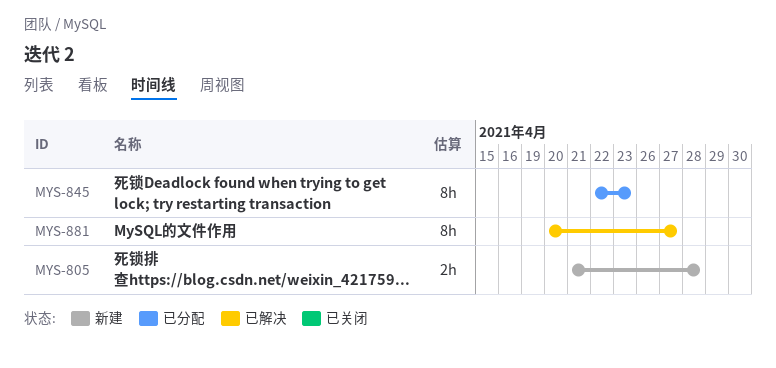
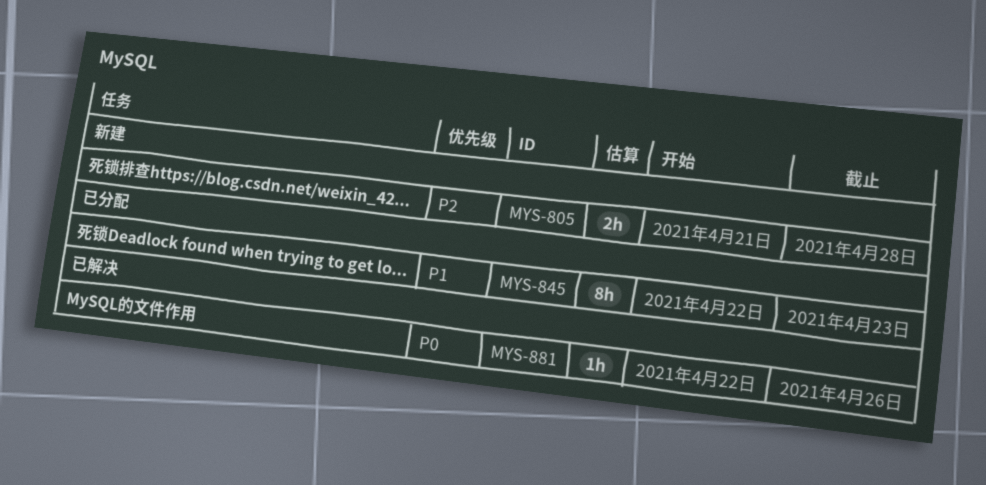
MYS-881, estimate: 8h -> 1h
MYS-881, start: Apr 20 -> Apr 22
MYS-881, due: Apr 27 -> Apr 26

